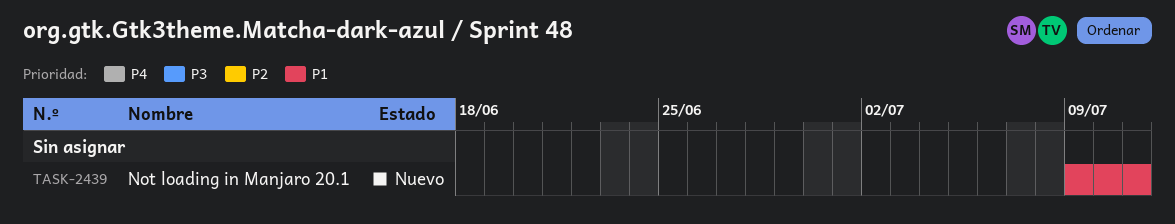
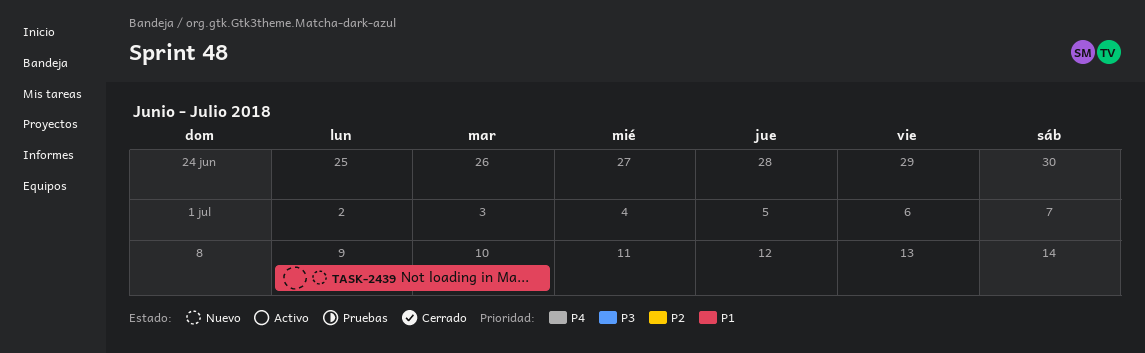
TASK-2439, due: Jul 11 -> Jul 10

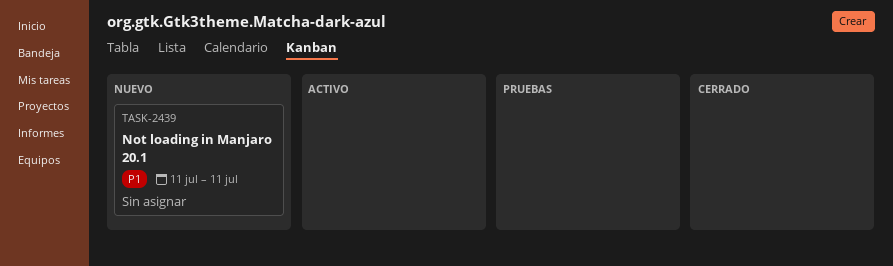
TASK-2439, start: Jul 9 -> Jul 11
TASK-2439, due: Jul 10 -> Jul 11

